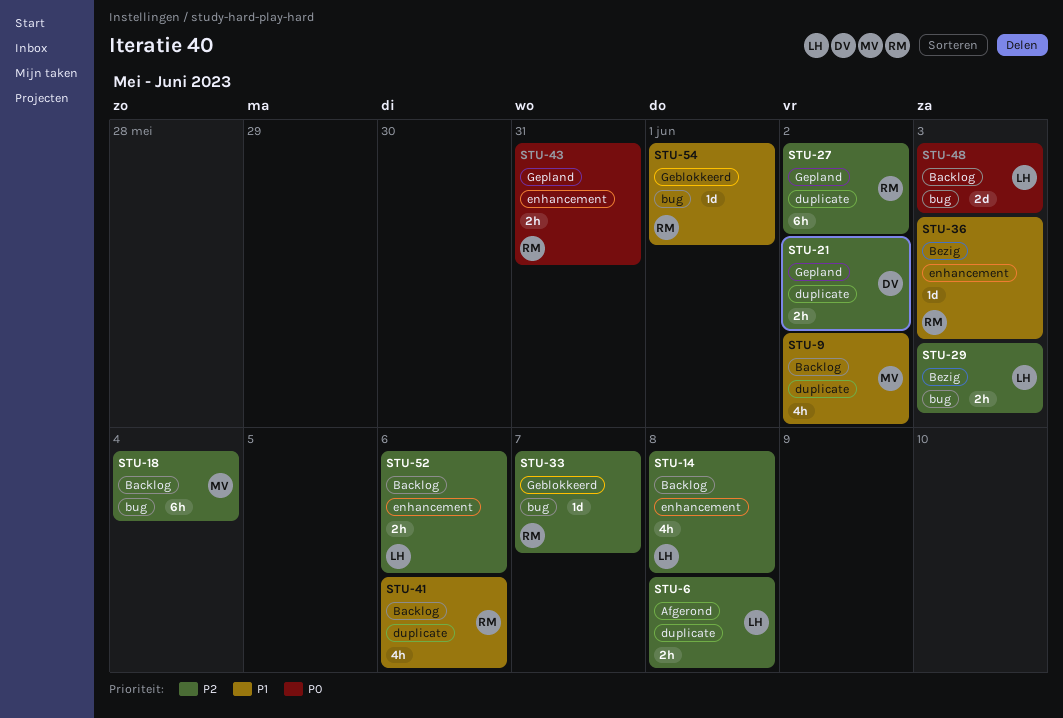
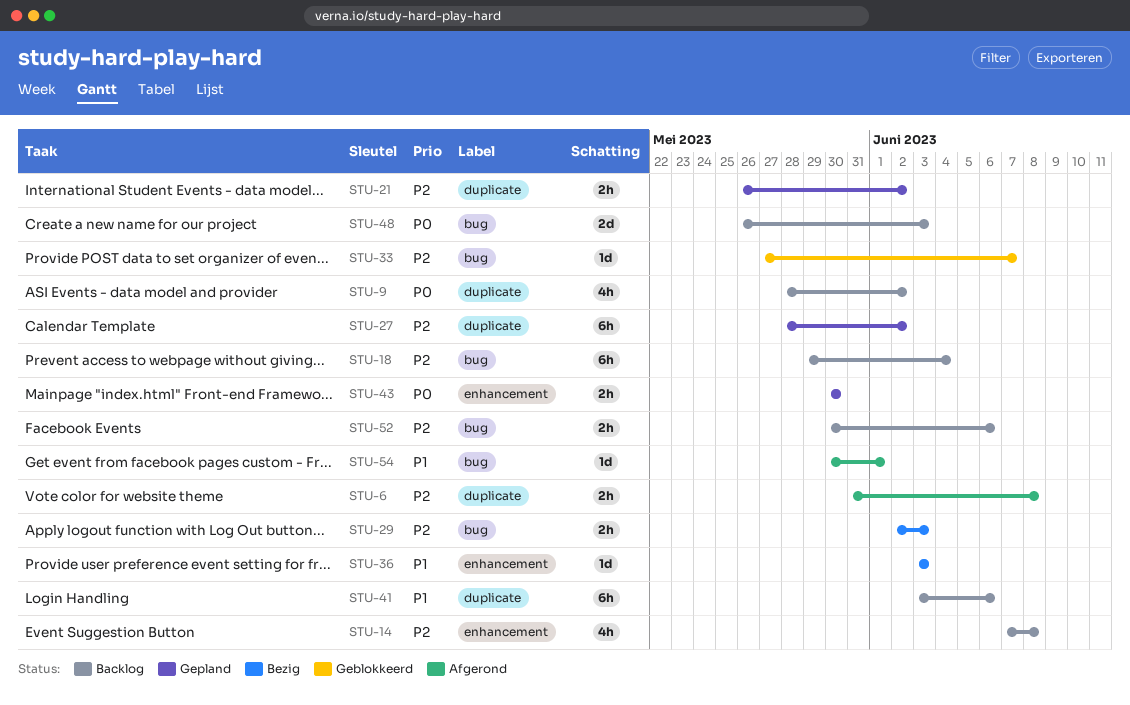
STU-9, priority: P1 -> P0
STU-41, estimate: 4h -> 6h
STU-43, due: May 31 -> May 30
STU-52, label: enhancement -> bug
STU-54, status: Geblokkeerd -> Afgerond

